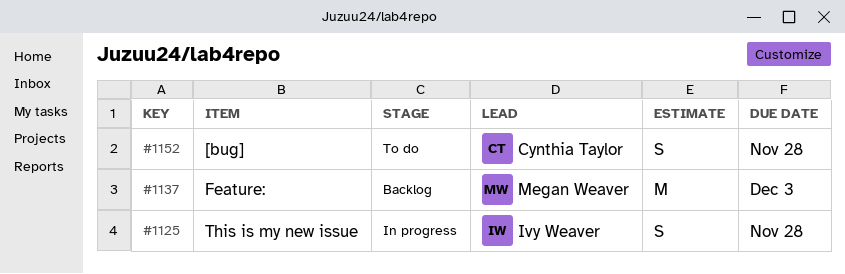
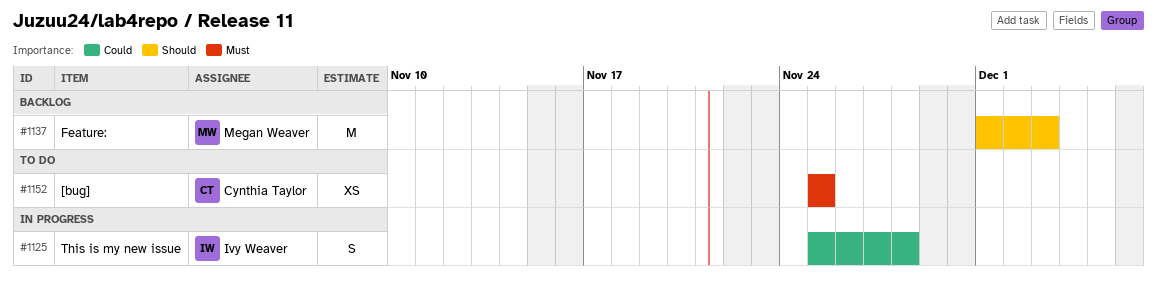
#1152, estimate: S -> XS
#1152, due: Nov 28 -> Nov 25

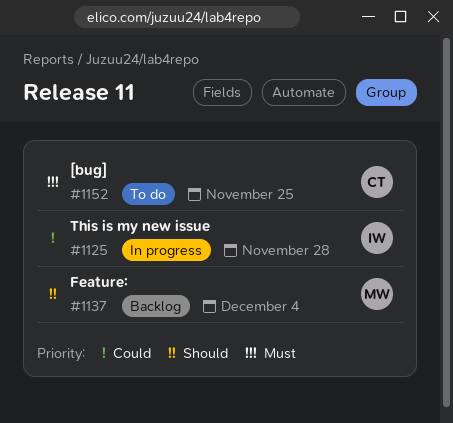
#1137, due: Dec 3 -> Dec 4

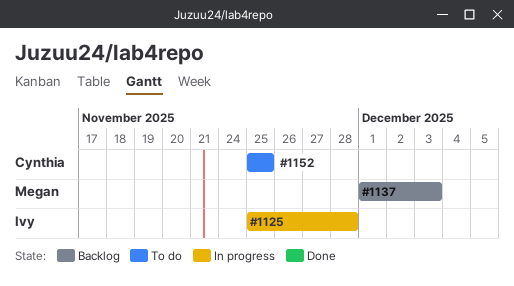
#1137, due: Dec 4 -> Dec 3

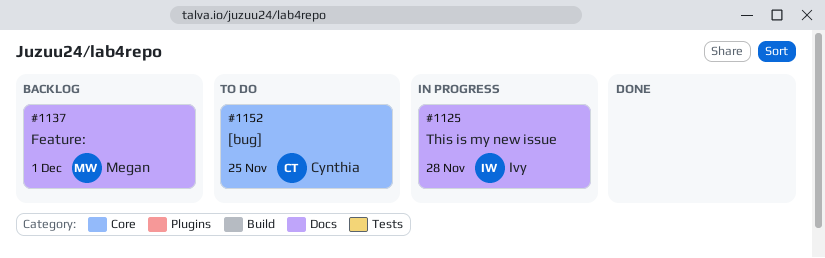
#1137, due: Dec 3 -> Dec 1

